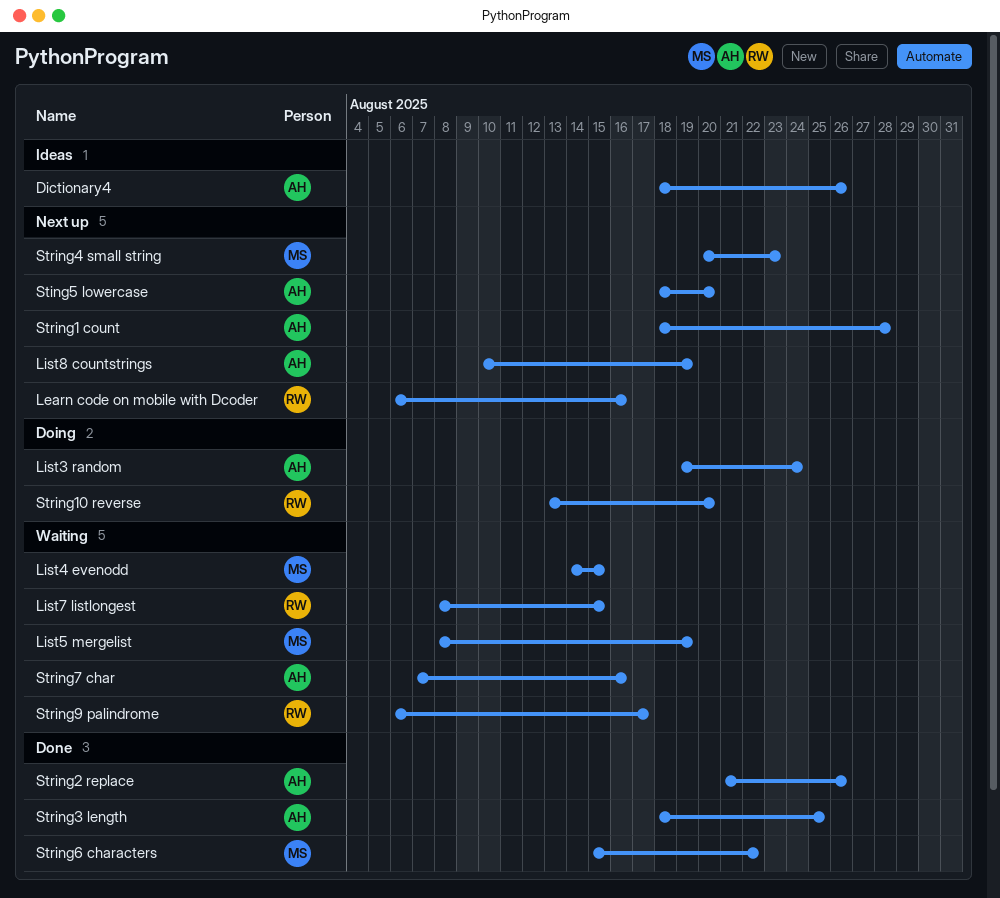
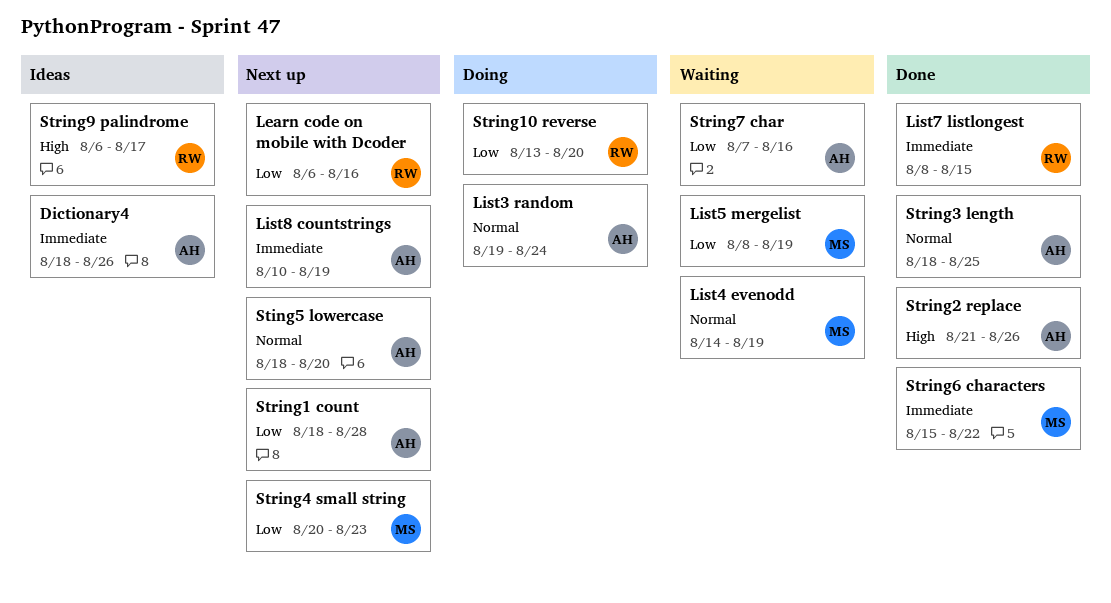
List4 evenodd, due: Aug 15 -> Aug 19
List7 listlongest, status: Waiting -> Done
String9 palindrome, status: Waiting -> Ideas

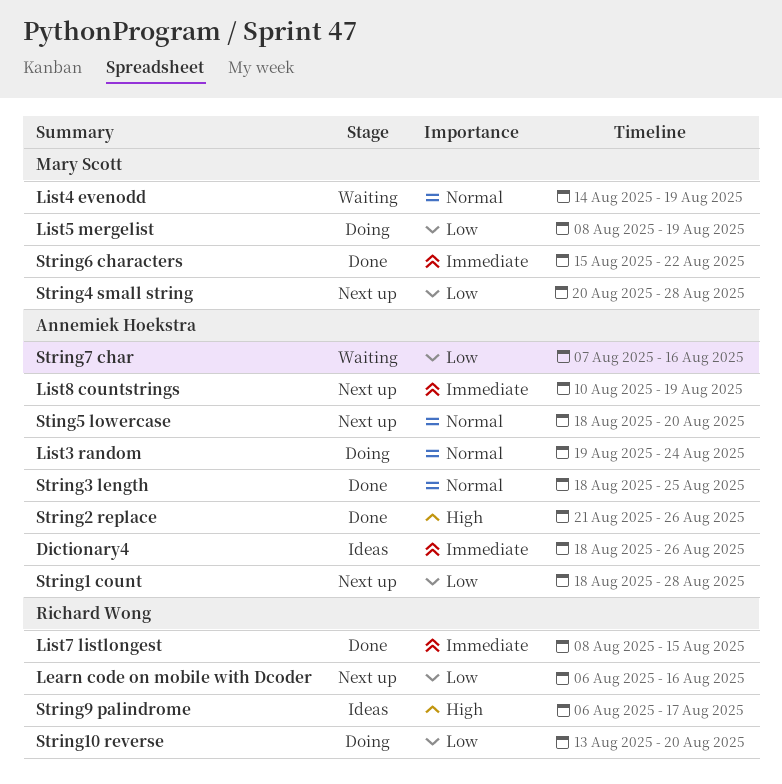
List5 mergelist, status: Waiting -> Doing
String4 small string, due: Aug 23 -> Aug 28

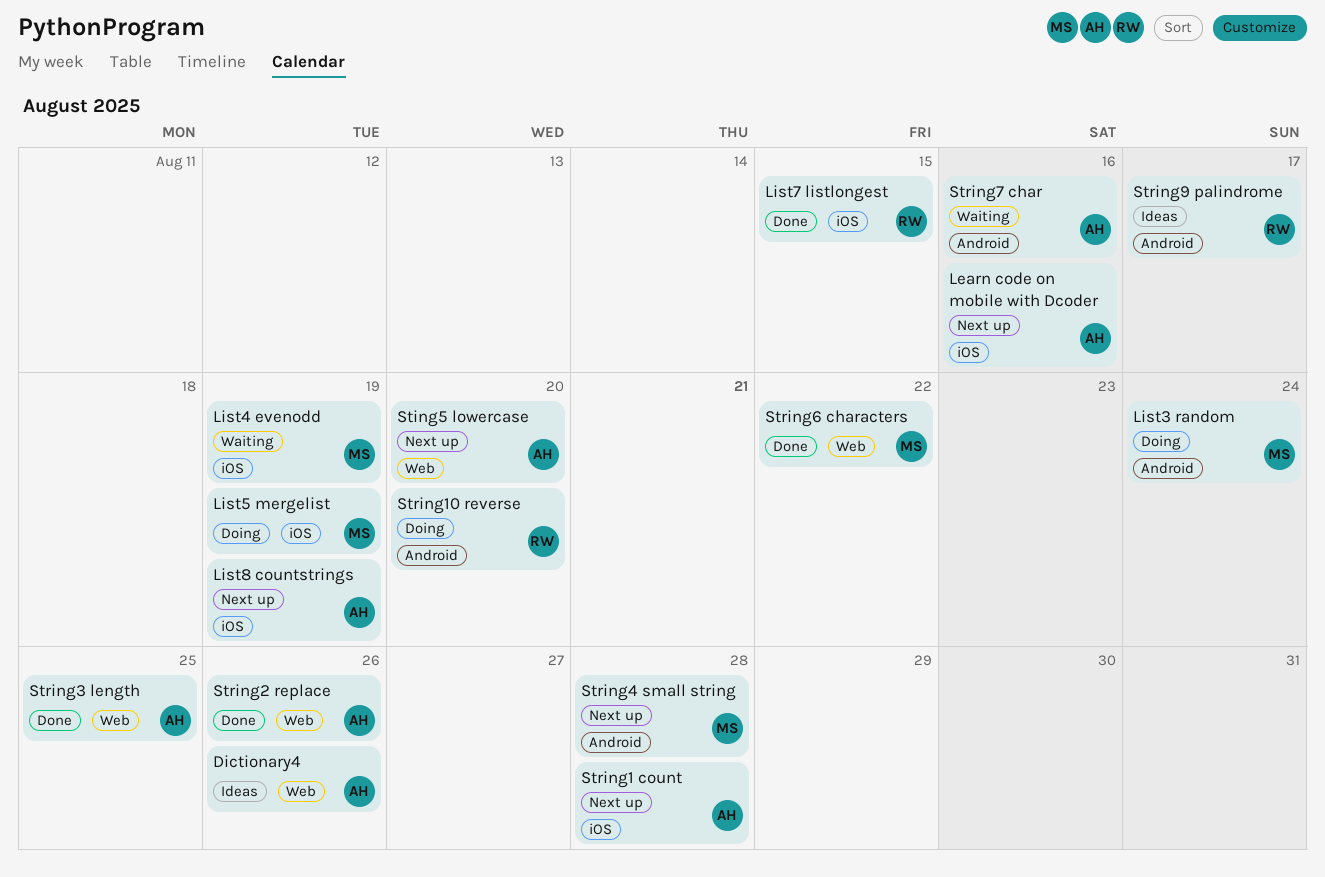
Learn code on mobile with Dcoder, owner: Richard Wong -> Annemiek Hoekstra
List3 random, owner: Annemiek Hoekstra -> Mary Scott

